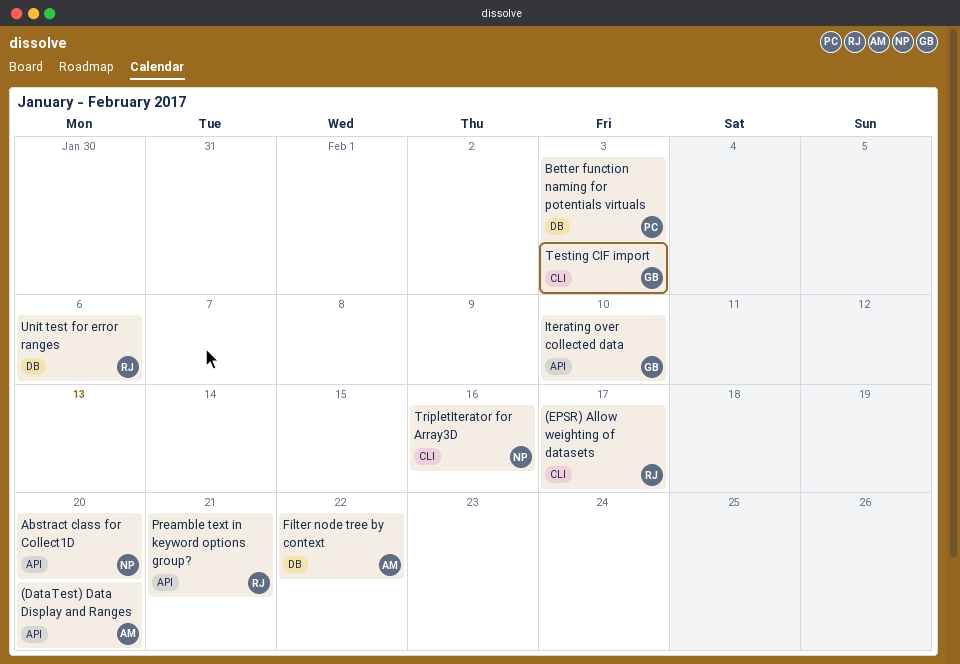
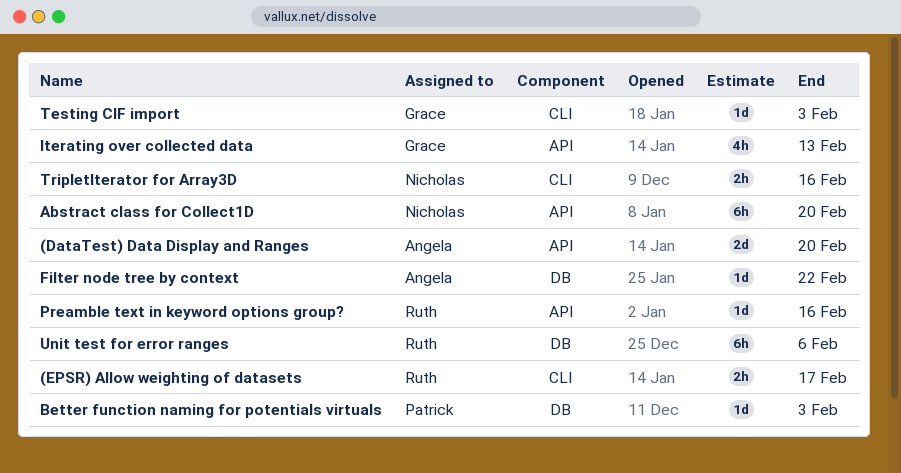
Iterating over collected data, due: Feb 10 -> Feb 13
Preamble text in keyword options group?, due: Feb 21 -> Feb 16

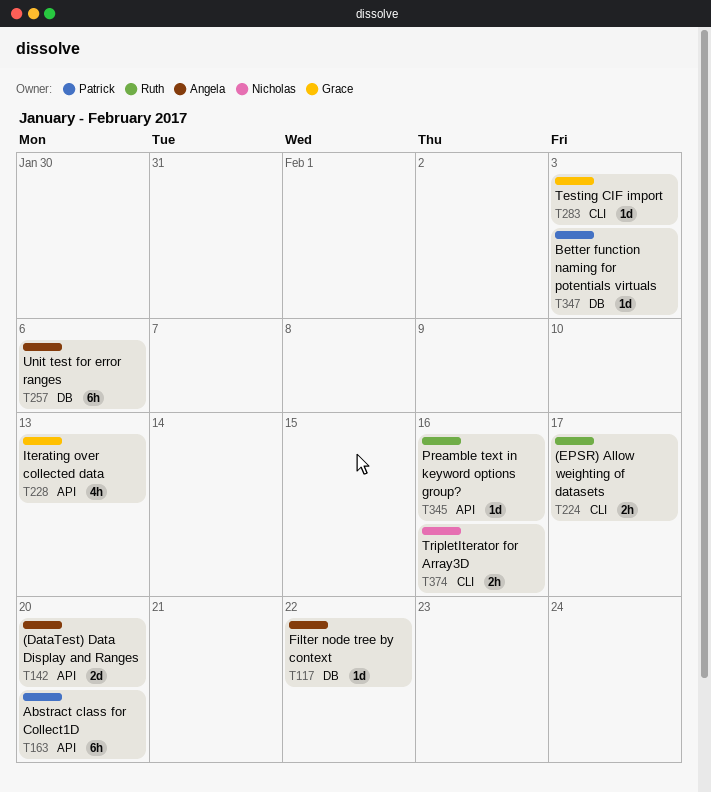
Abstract class for Collect1D, owner: Nicholas -> Patrick
Unit test for error ranges, owner: Ruth -> Angela

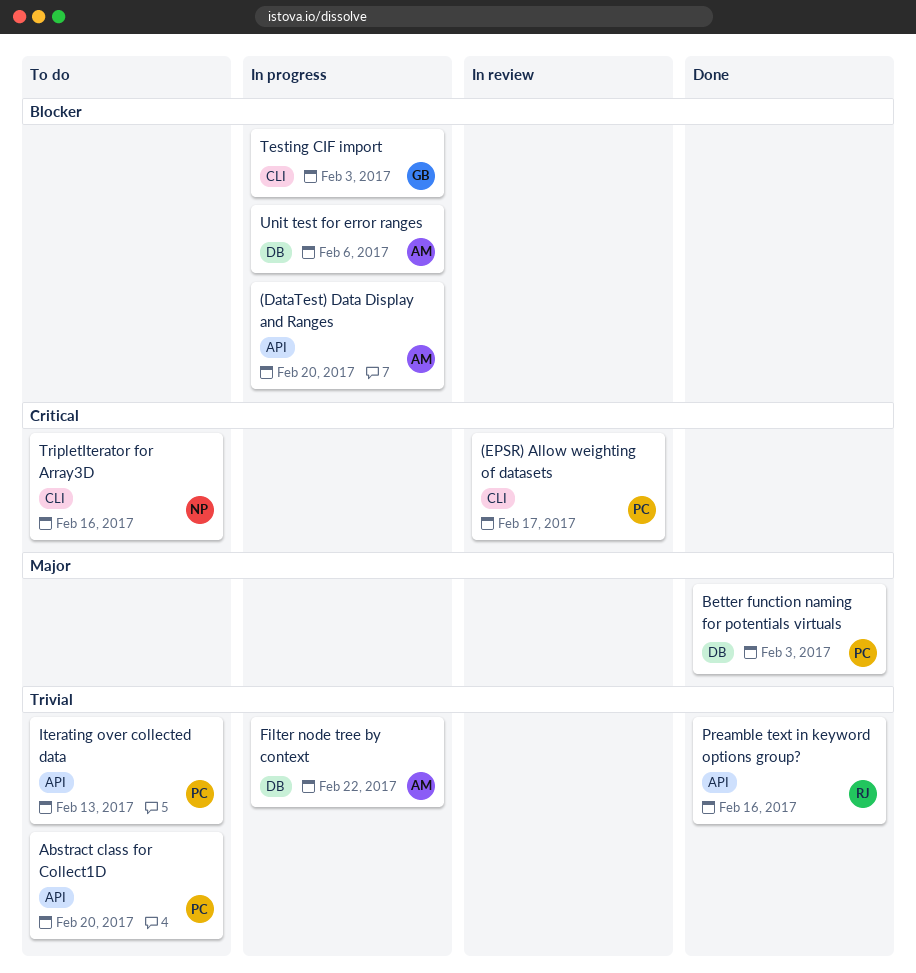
(EPSR) Allow weighting of datasets, owner: Ruth -> Patrick
Iterating over collected data, owner: Grace -> Patrick

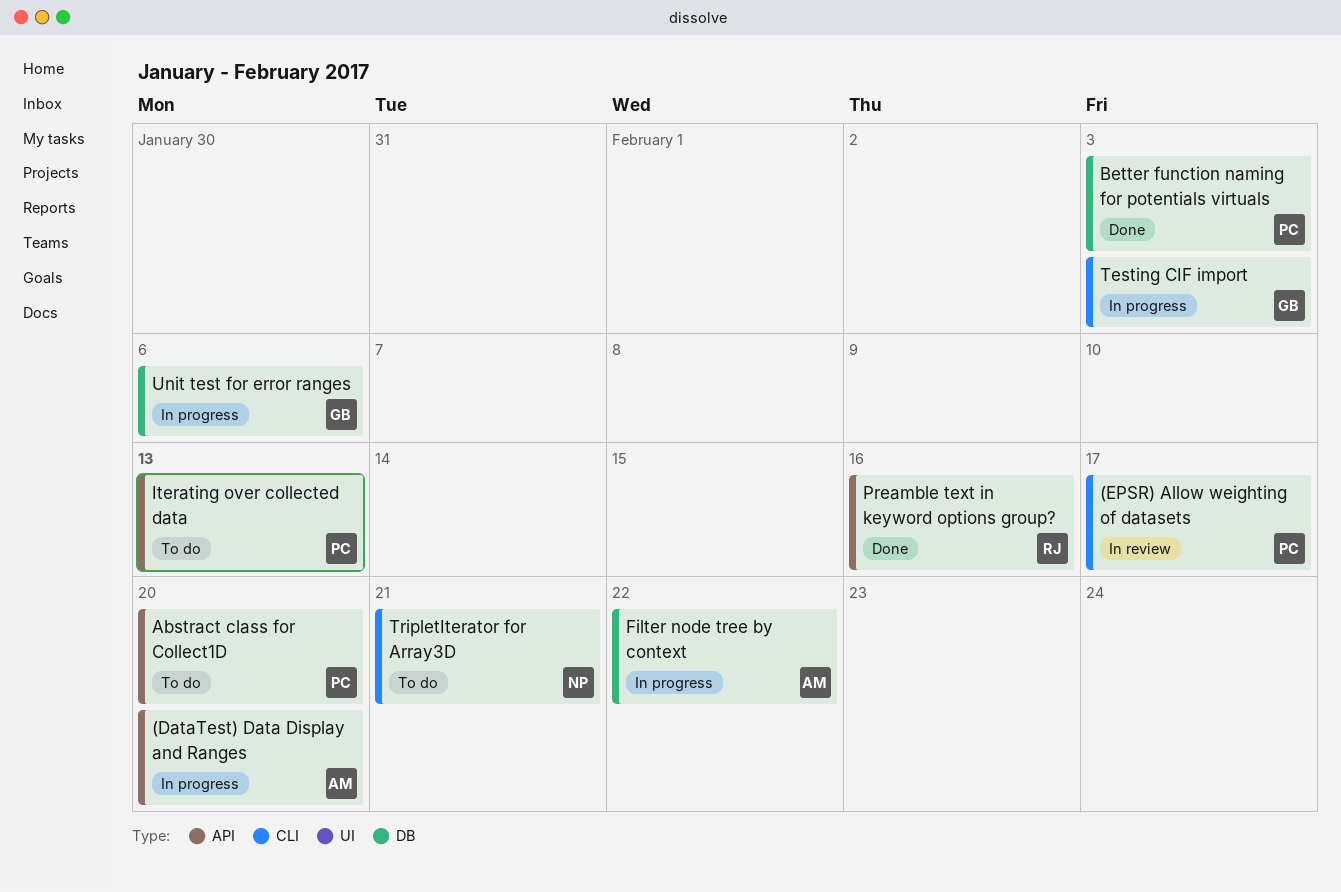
TripletIterator for Array3D, due: Feb 16 -> Feb 21
Unit test for error ranges, owner: AM -> GB

